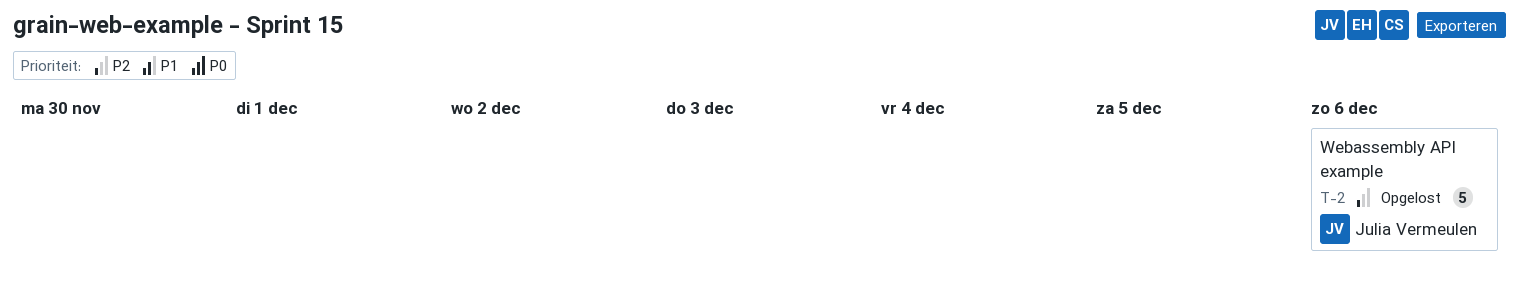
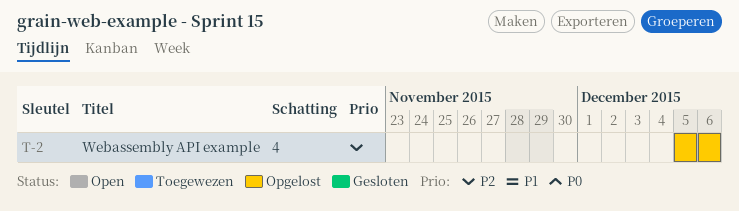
T-2, estimate: 5 -> 4

